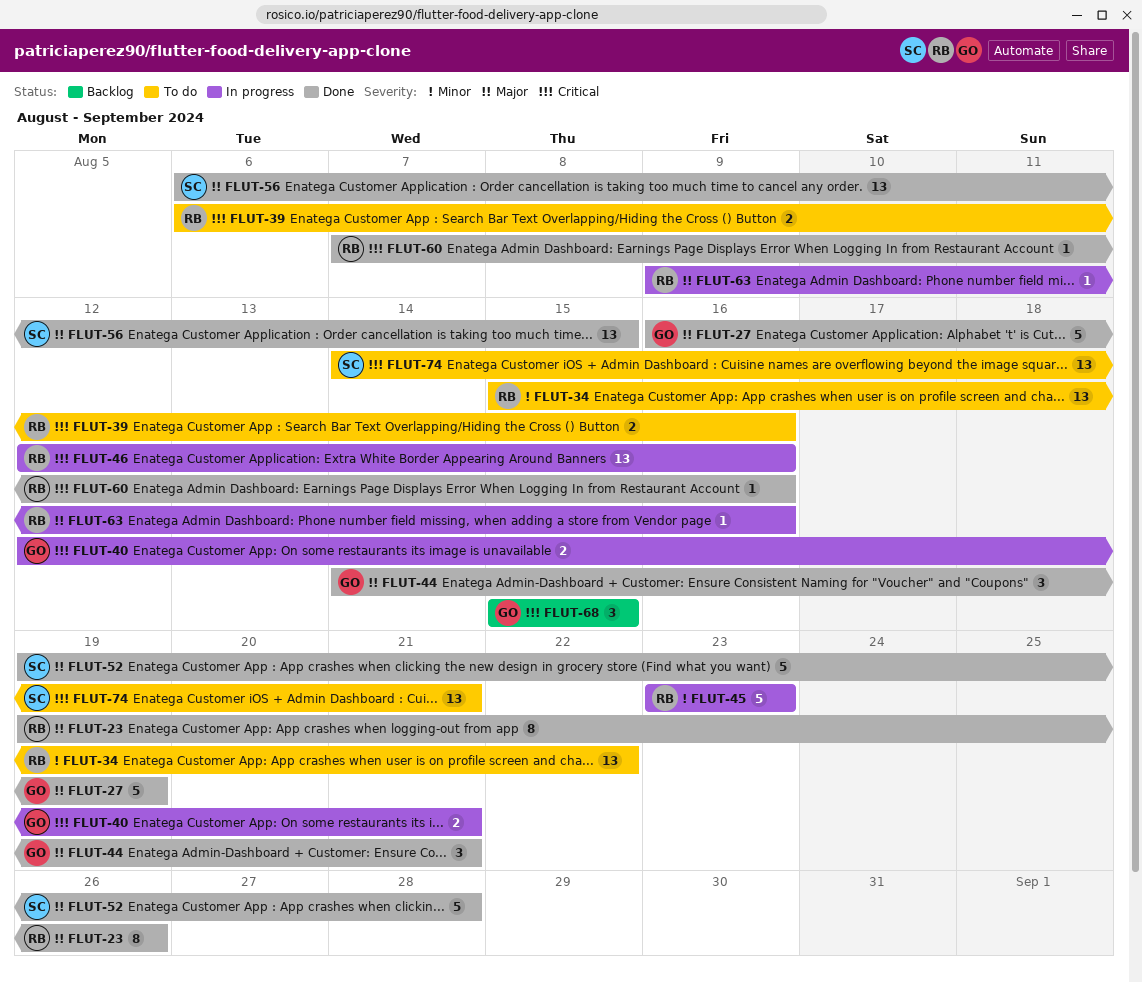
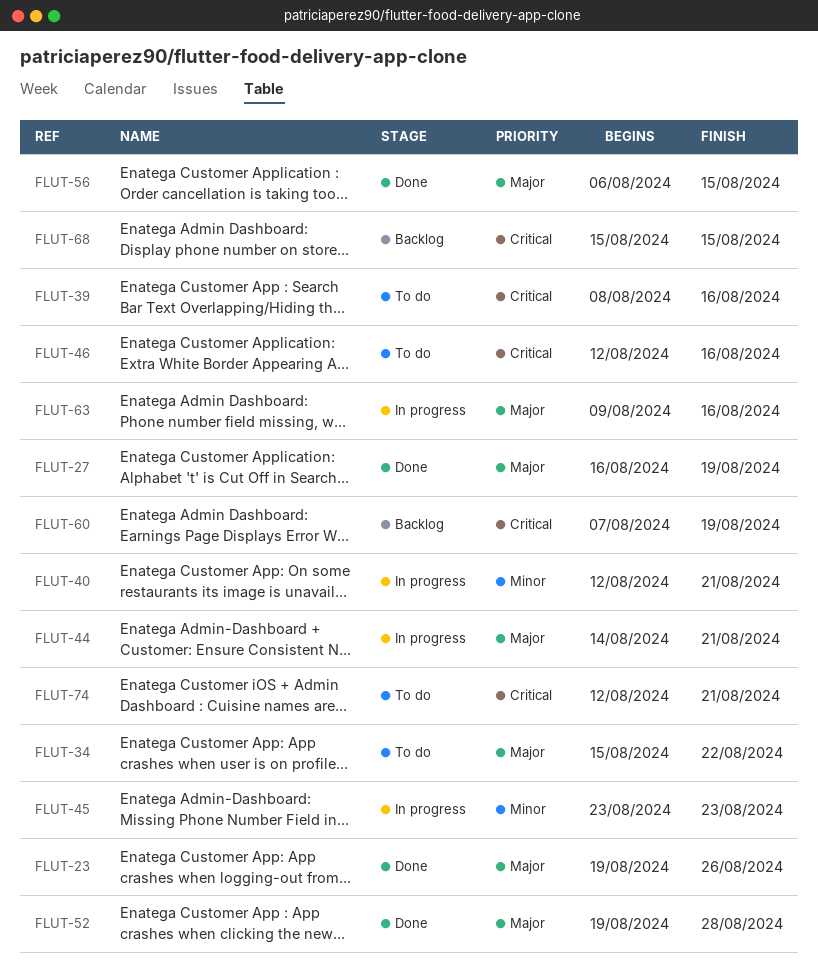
FLUT-34, priority: Minor -> Major
FLUT-39, start: Aug 6 -> Aug 8
FLUT-40, priority: Critical -> Minor
FLUT-44, status: Done -> In progress
FLUT-46, status: In progress -> To do
FLUT-60, status: Done -> Backlog
FLUT-60, due: Aug 16 -> Aug 19
FLUT-74, start: Aug 14 -> Aug 12

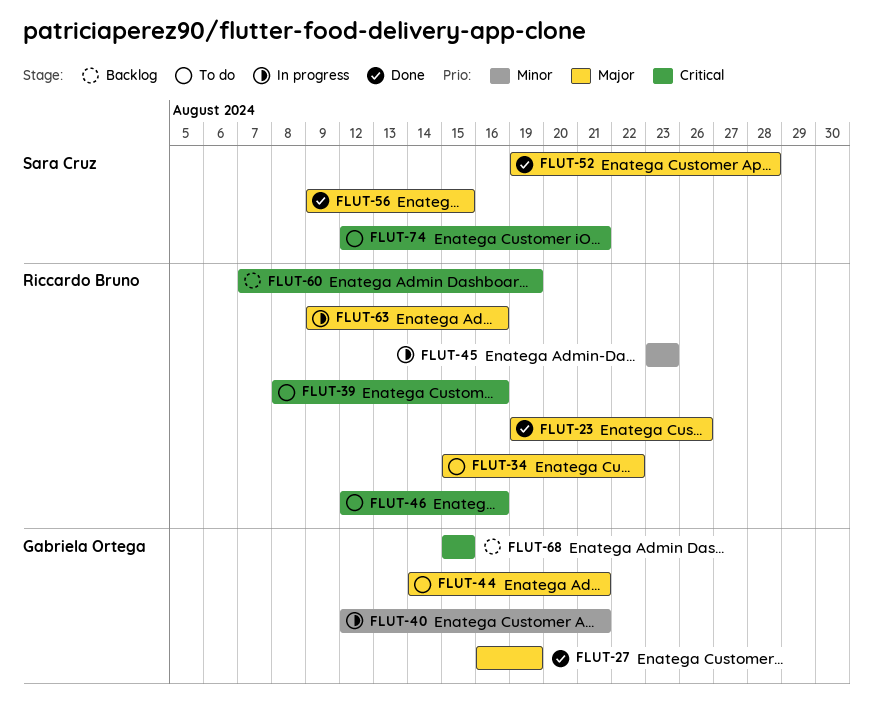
FLUT-44, status: In progress -> To do
FLUT-56, start: Aug 6 -> Aug 9

